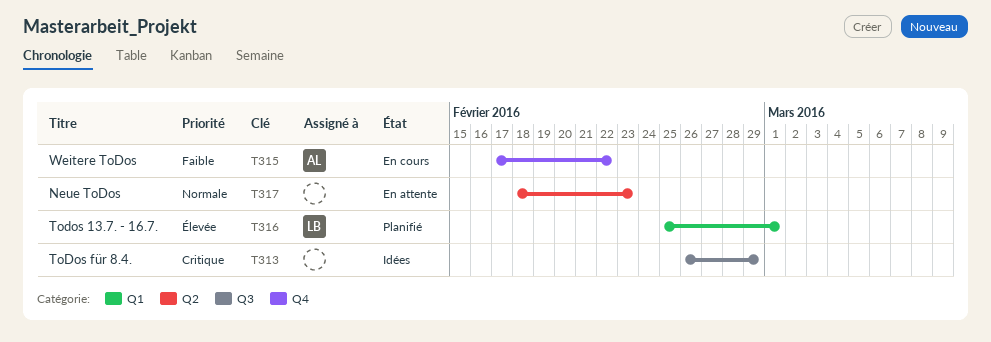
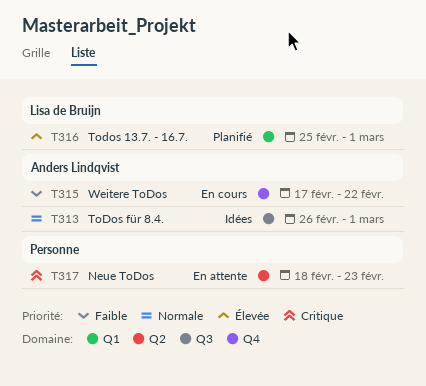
T313, owner: none -> Anders Lindqvist
T313, priority: Critique -> Normale
T313, due: Feb 29 -> Mar 1
T317, priority: Normale -> Critique

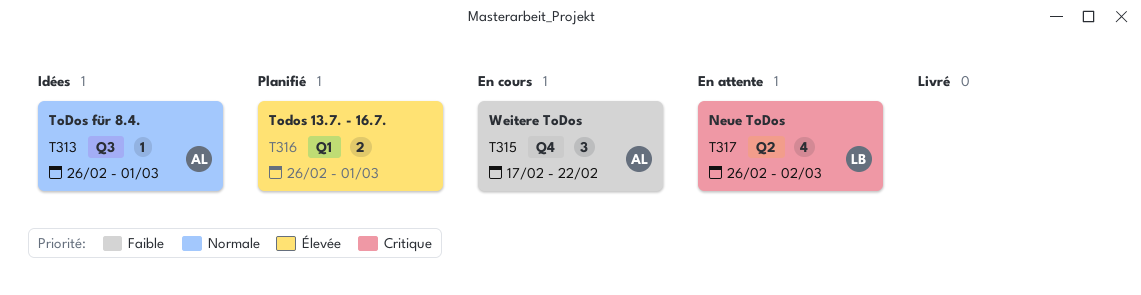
T316, owner: Lisa de Bruijn -> none
T316, start: Feb 25 -> Feb 26
T317, owner: none -> Lisa de Bruijn
T317, start: Feb 18 -> Feb 26
T317, due: Feb 23 -> Mar 2

